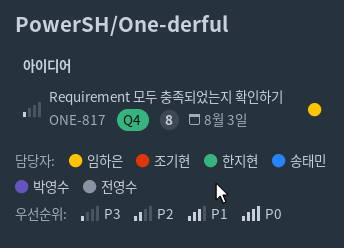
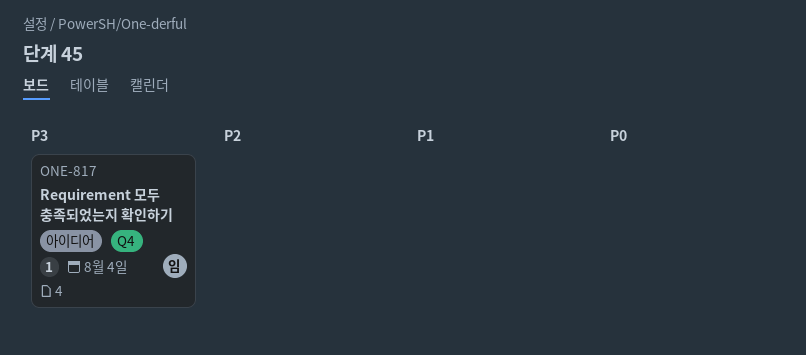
ONE-817, estimate: 8 -> 1
ONE-817, due: Aug 3 -> Aug 4

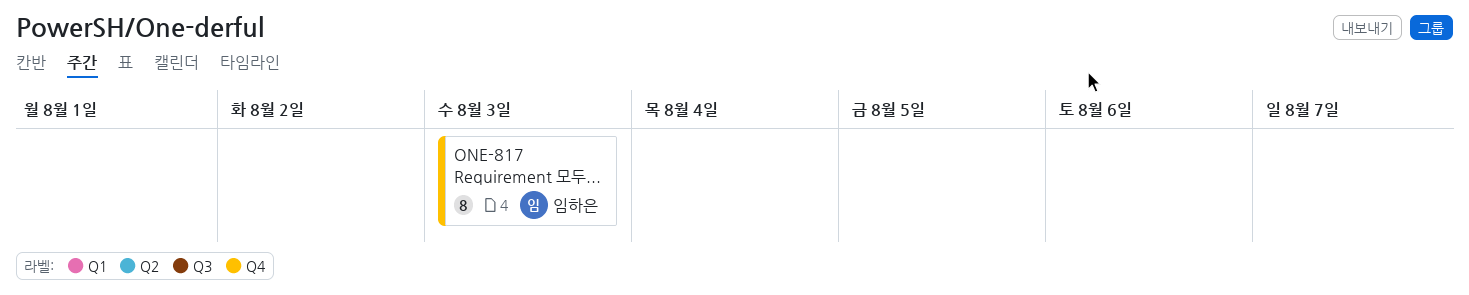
ONE-817, estimate: 1 -> 8
ONE-817, due: Aug 4 -> Aug 3

